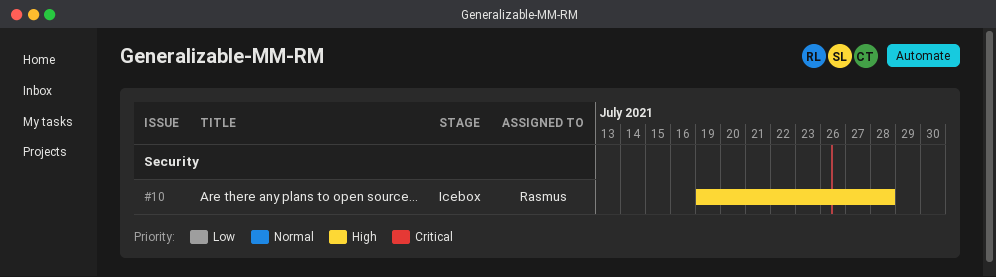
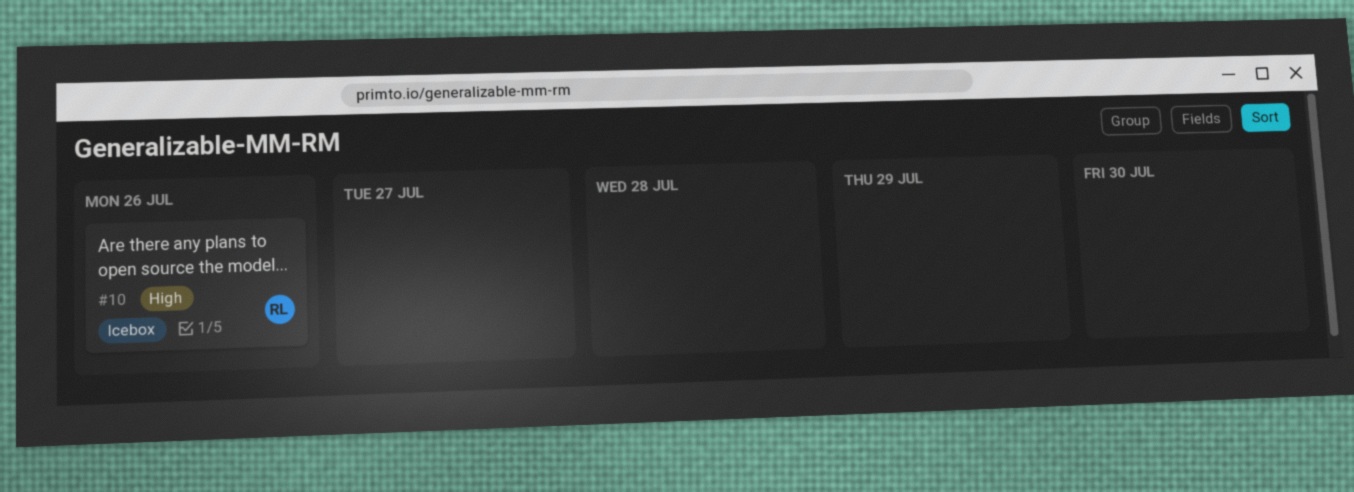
#10, due: Jul 28 -> Jul 26

